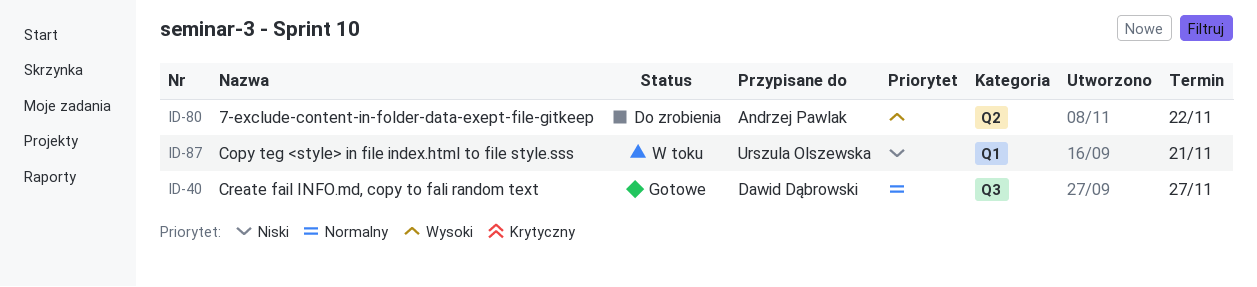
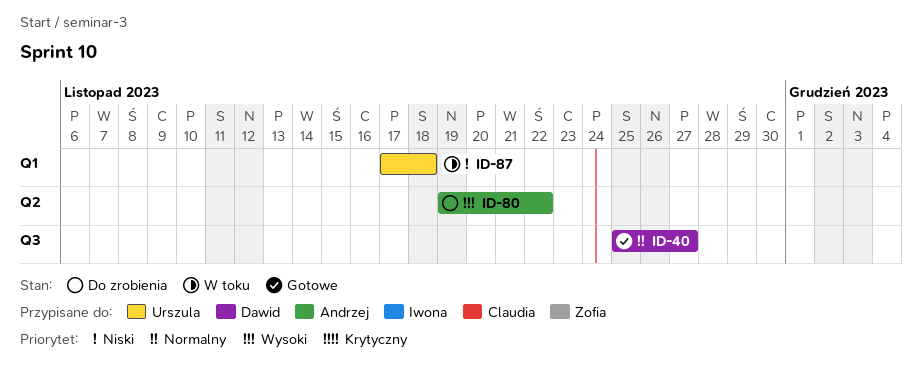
ID-87, due: Nov 21 -> Nov 18

